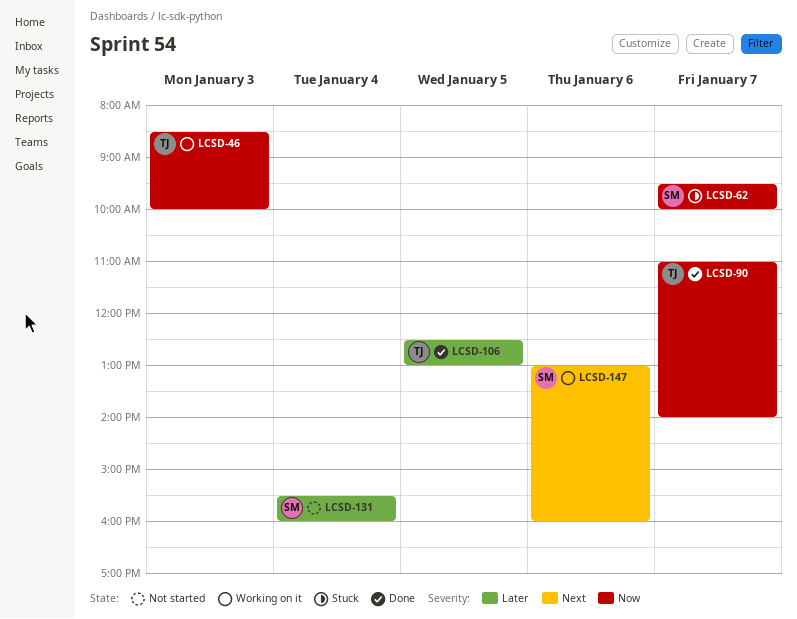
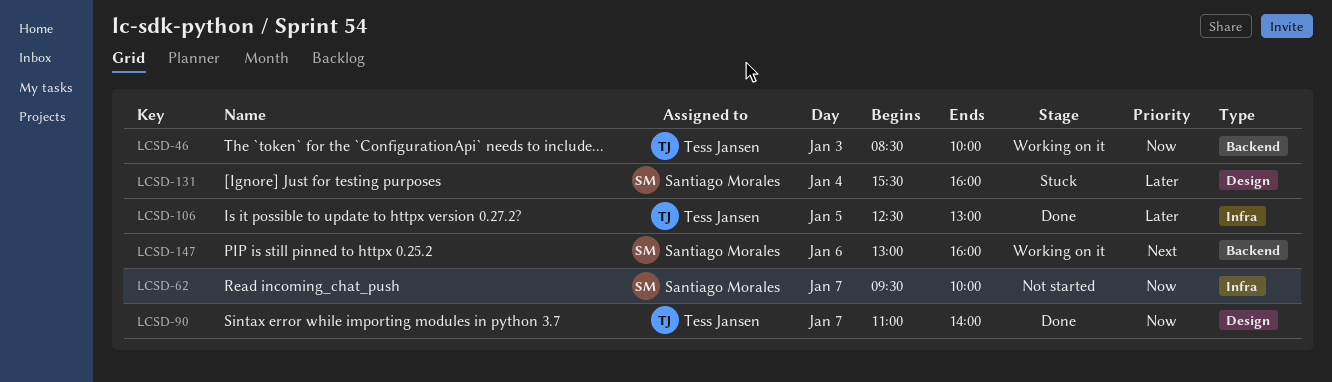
LCSD-62, status: Stuck -> Not started
LCSD-131, status: Not started -> Stuck

